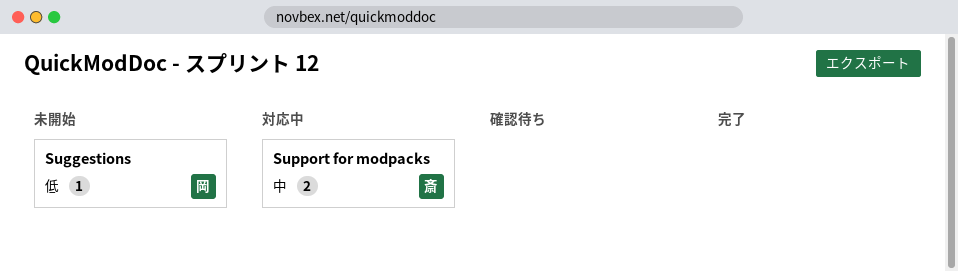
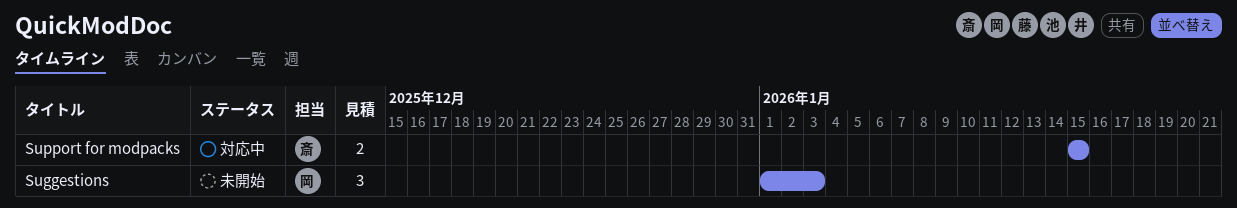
Suggestions, estimate: 1 -> 3

